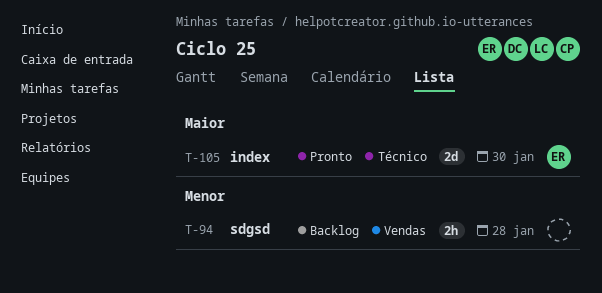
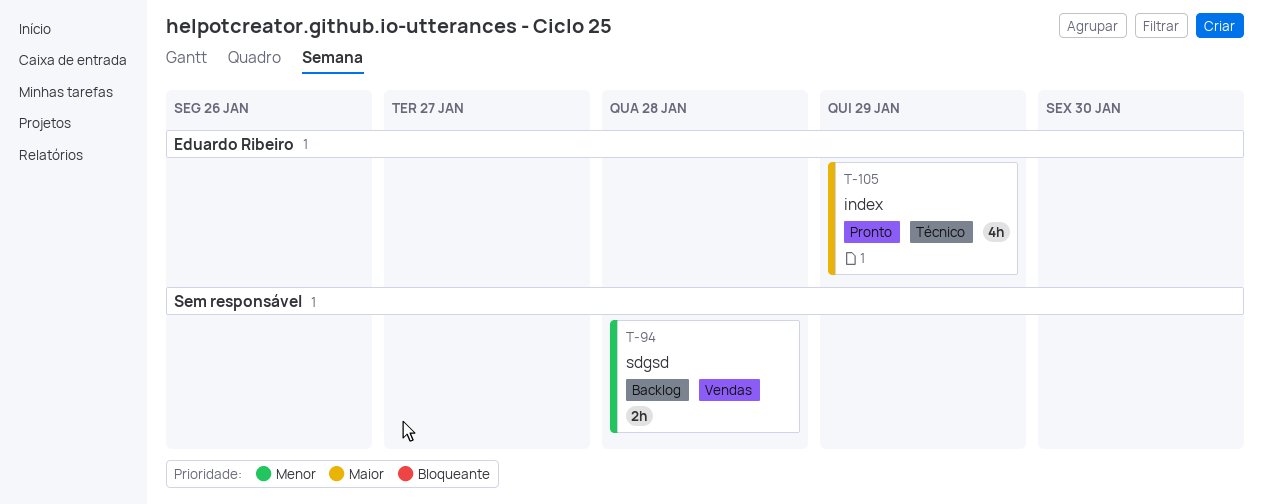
T-105, estimate: 2d -> 4h
T-105, due: Jan 30 -> Jan 29

